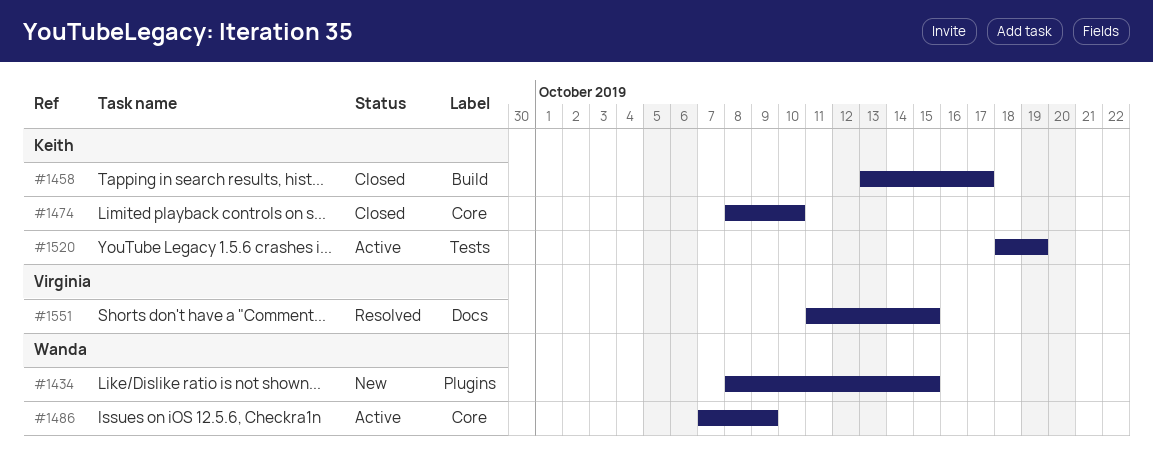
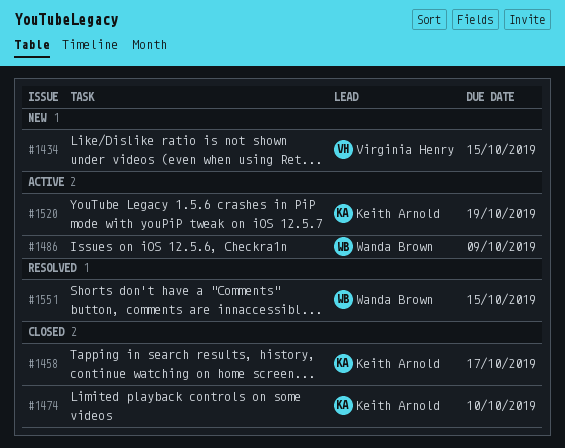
#1434, owner: Wanda Brown -> Virginia Henry
#1551, owner: Virginia Henry -> Wanda Brown

